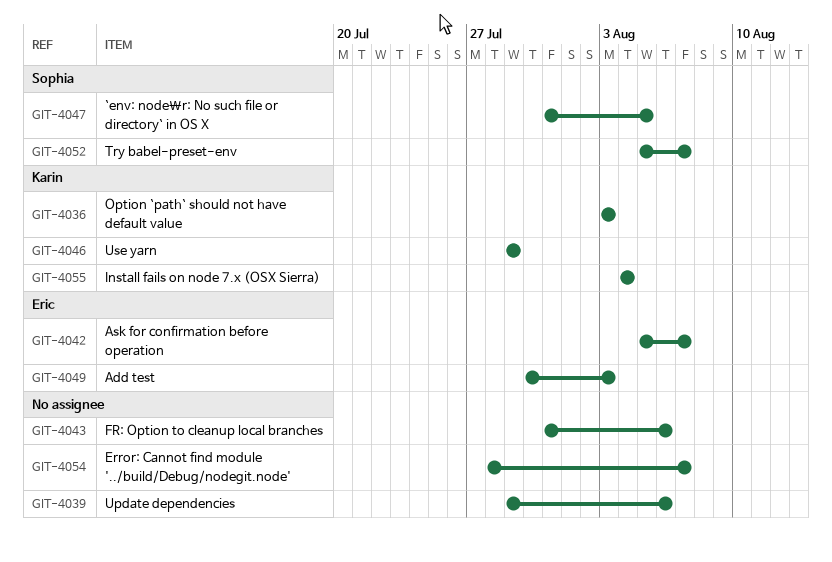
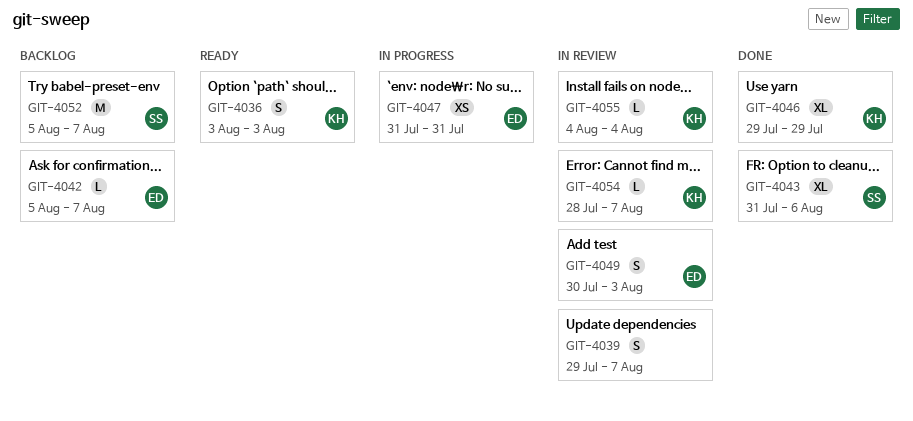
GIT-4039, due: Aug 6 -> Aug 7
GIT-4043, owner: none -> Sophia
GIT-4047, owner: Sophia -> Eric
GIT-4047, due: Aug 5 -> Jul 31
GIT-4054, owner: none -> Karin

